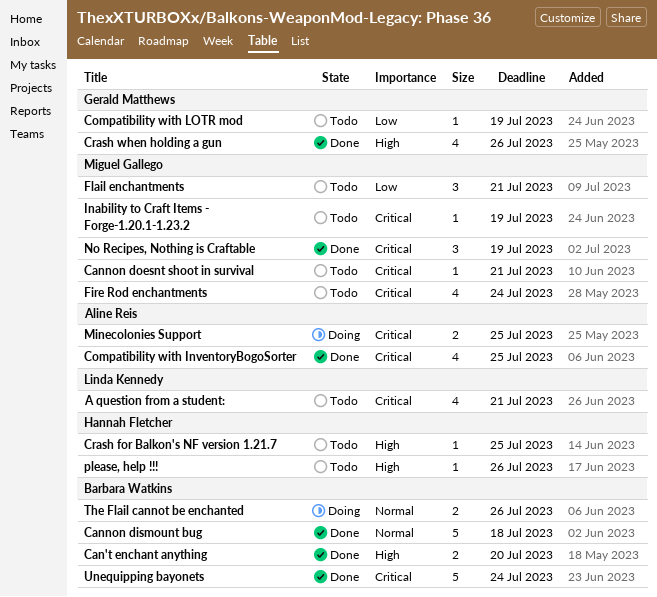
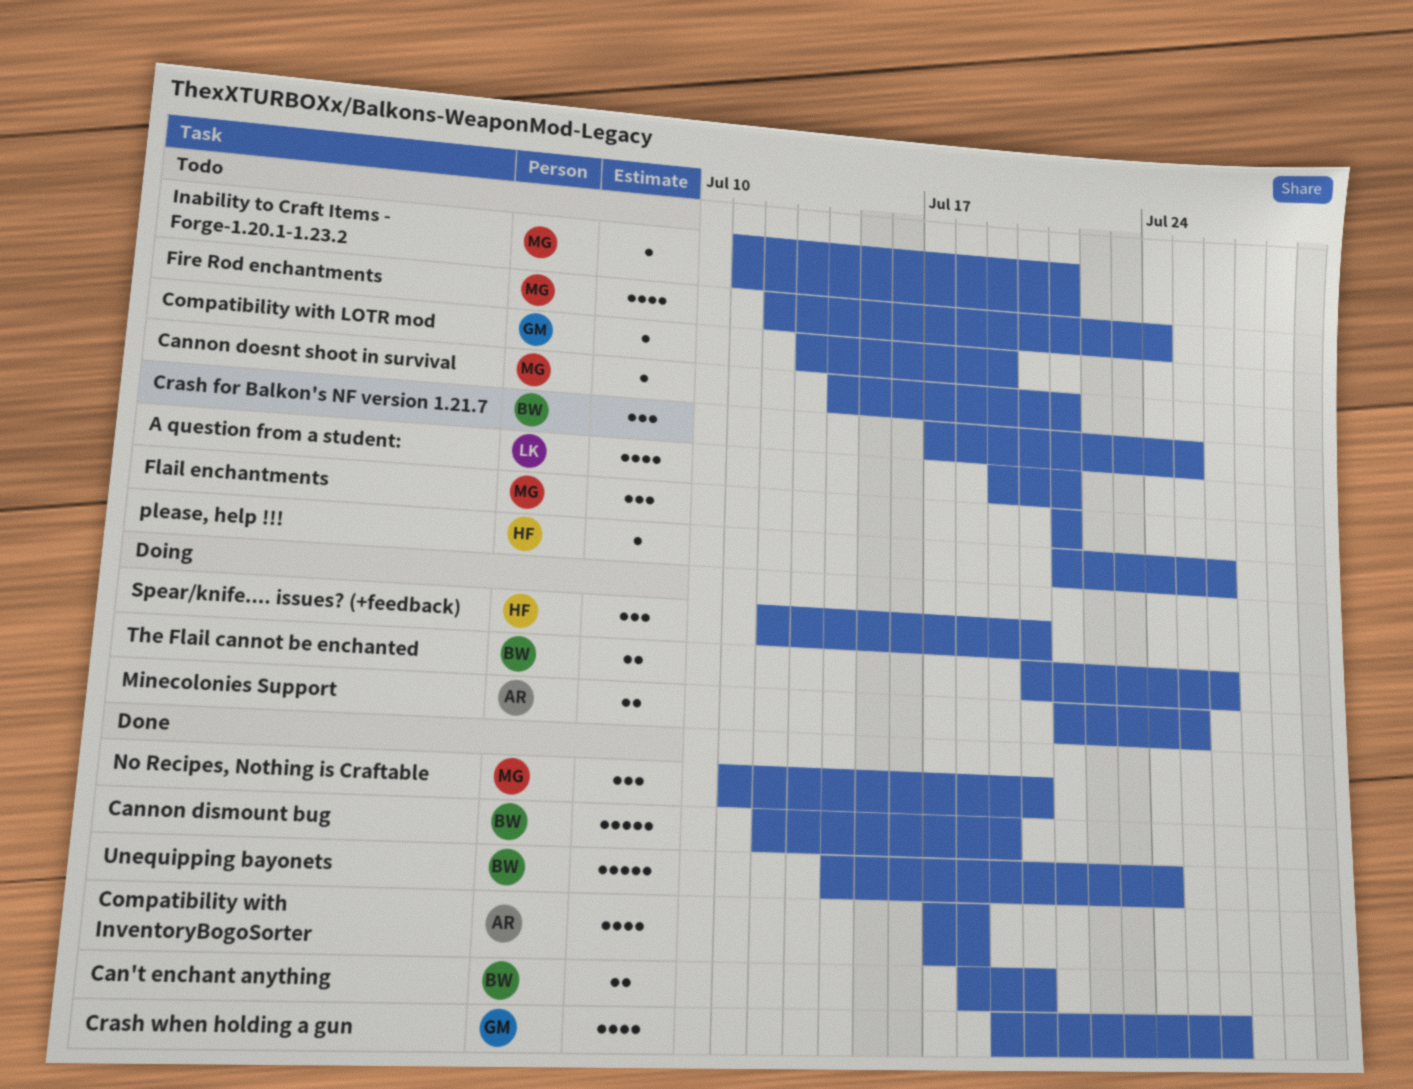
Cannon dismount bug, due: Jul 18 -> Jul 19
Compatibility with InventoryBogoSorter, due: Jul 25 -> Jul 18
Crash for Balkon's NF version 1.21.7, owner: Hannah Fletcher -> Barbara Watkins
Crash for Balkon's NF version 1.21.7, estimate: 1 -> 3
Inability to Craft Items - Forge-1.20.1-1.23.2, due: Jul 19 -> Jul 21
No Recipes, Nothing is Craftable, due: Jul 19 -> Jul 20
Spear/knife.... issues? (+feedback): none -> present

